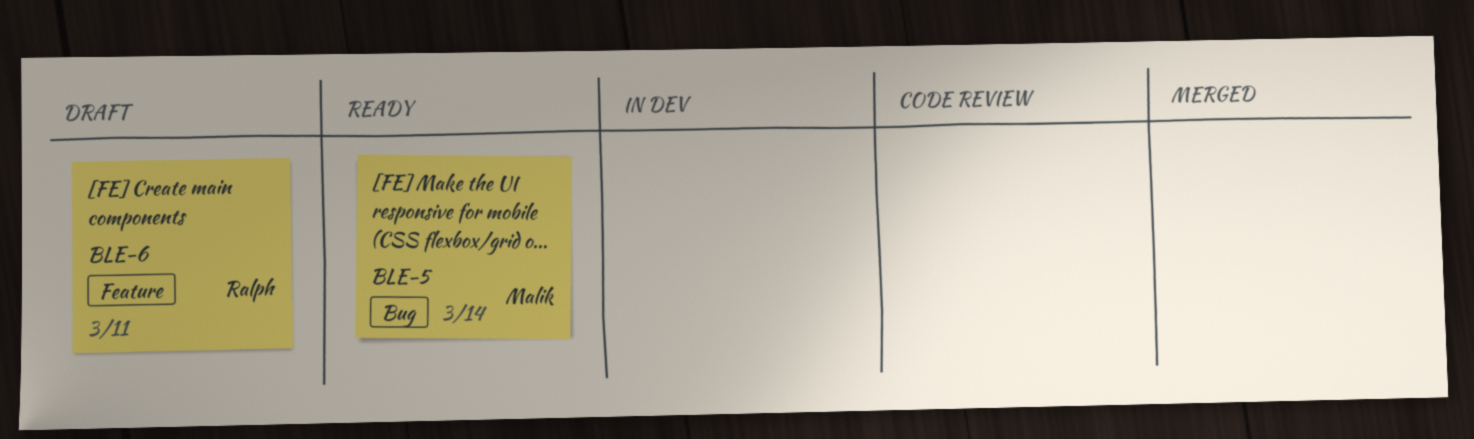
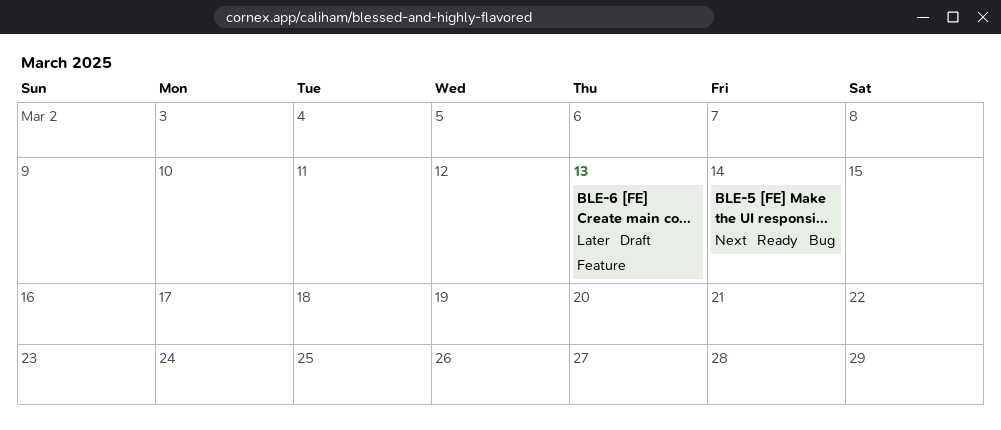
BLE-6, due: Mar 11 -> Mar 13

